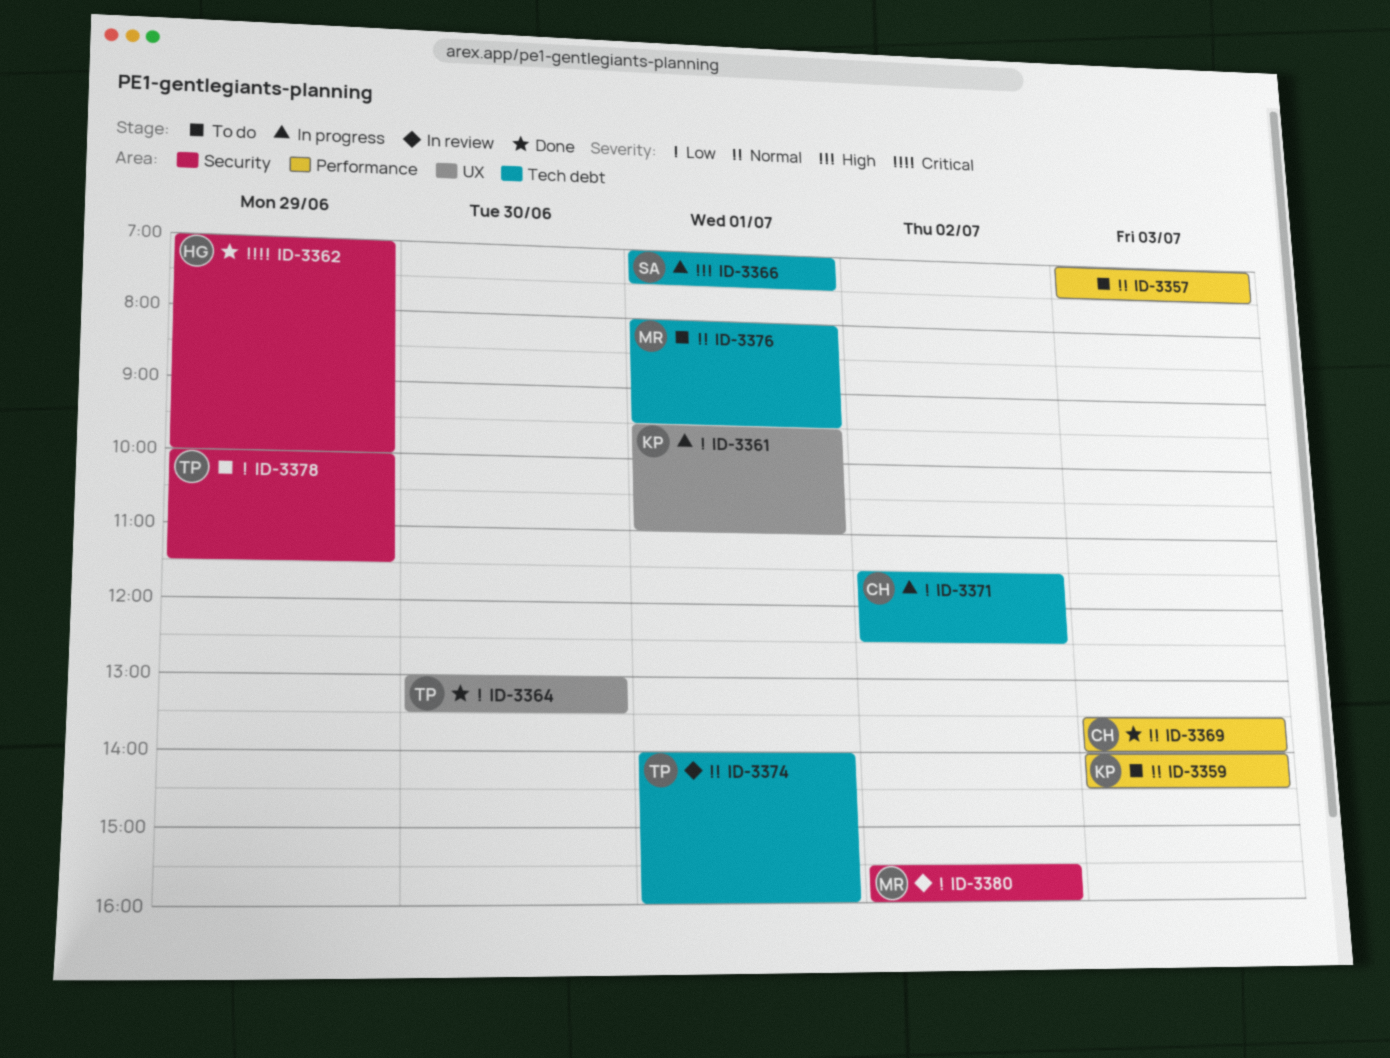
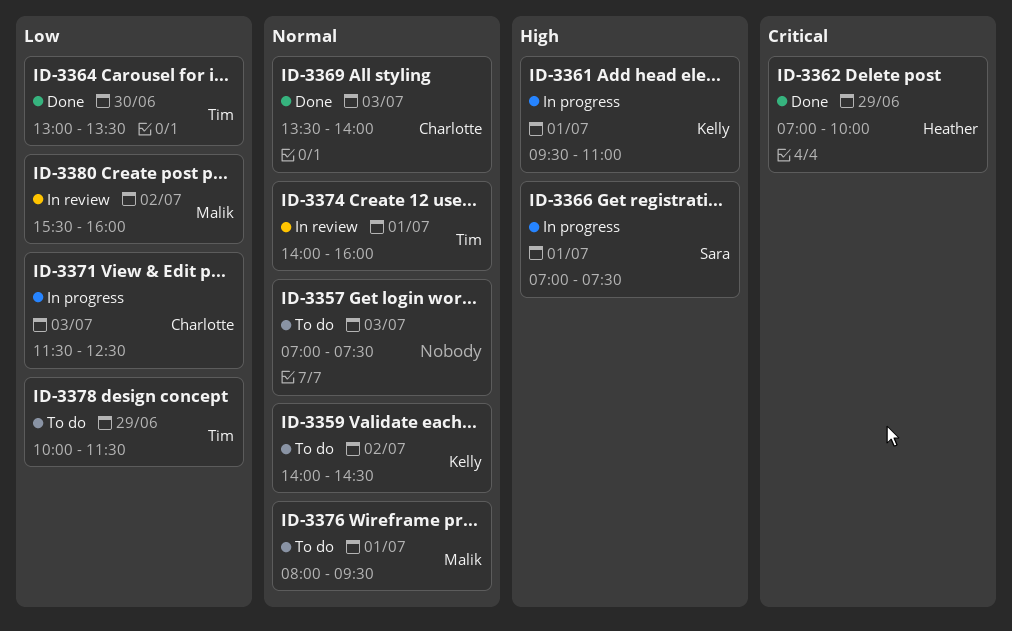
ID-3359, day: Jul 3 -> Jul 2
ID-3361, priority: Low -> High
ID-3371, day: Jul 2 -> Jul 3

